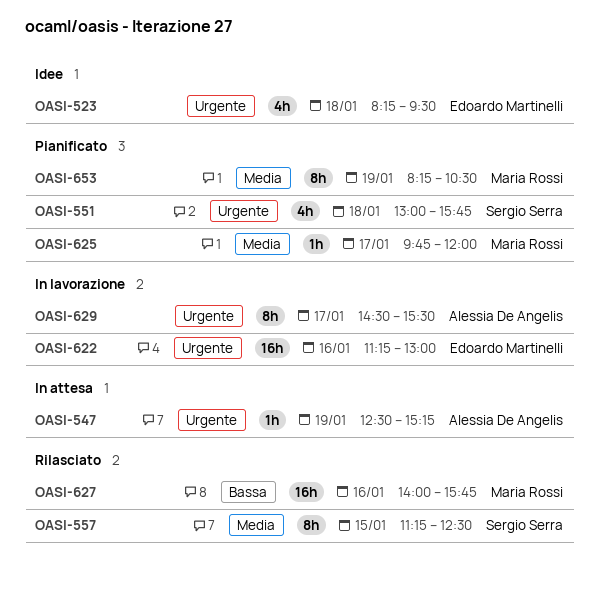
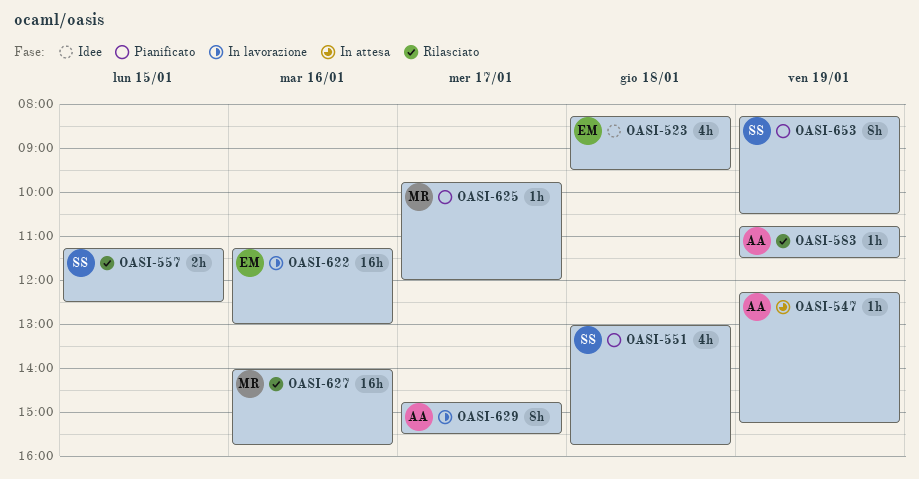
OASI-547, begins: 12:30 -> 12:15
OASI-557, estimate: 8h -> 2h
OASI-583: none -> present
OASI-629, begins: 14:30 -> 14:45
OASI-653, owner: Maria Rossi -> Sergio Serra

